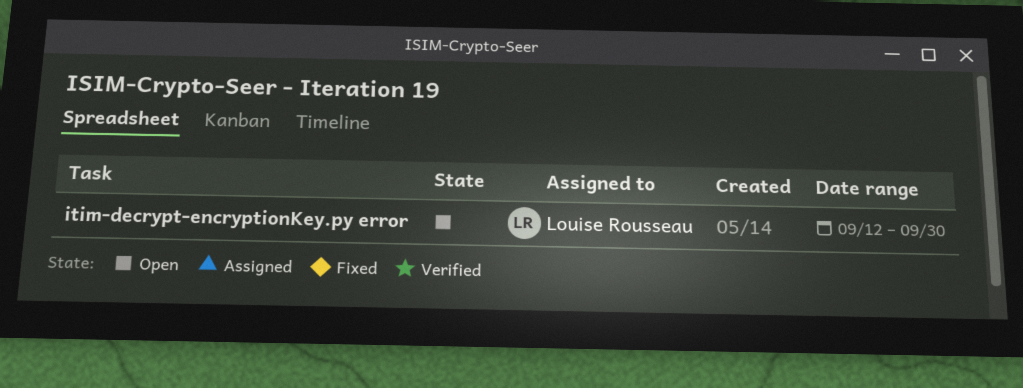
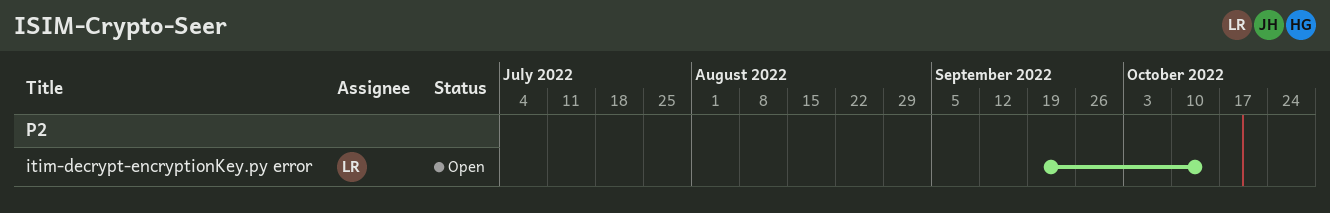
itim-decrypt-encryptionKey.py error, start: Sep 12 -> Sep 19
itim-decrypt-encryptionKey.py error, due: Sep 30 -> Oct 14

